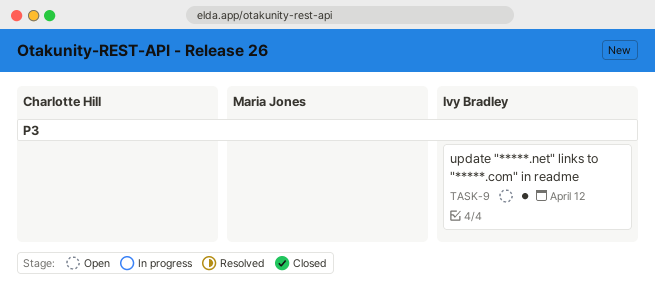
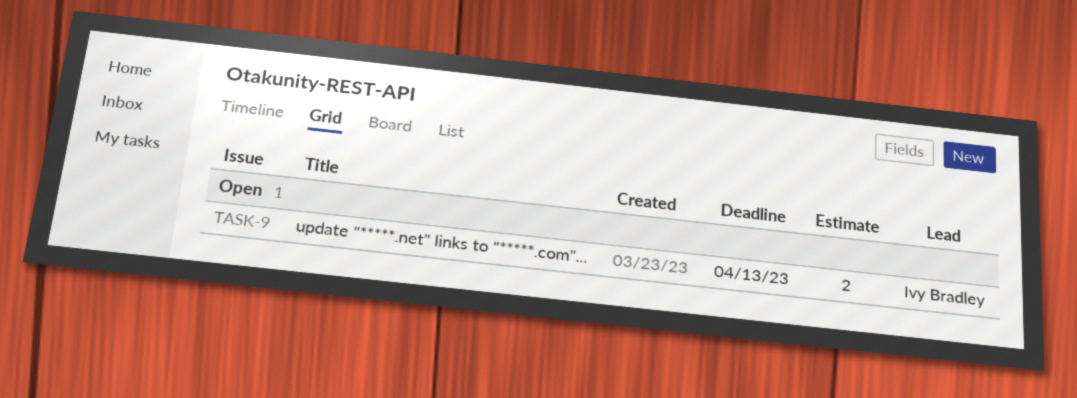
TASK-9, estimate: 1 -> 2
TASK-9, due: Apr 12 -> Apr 13

